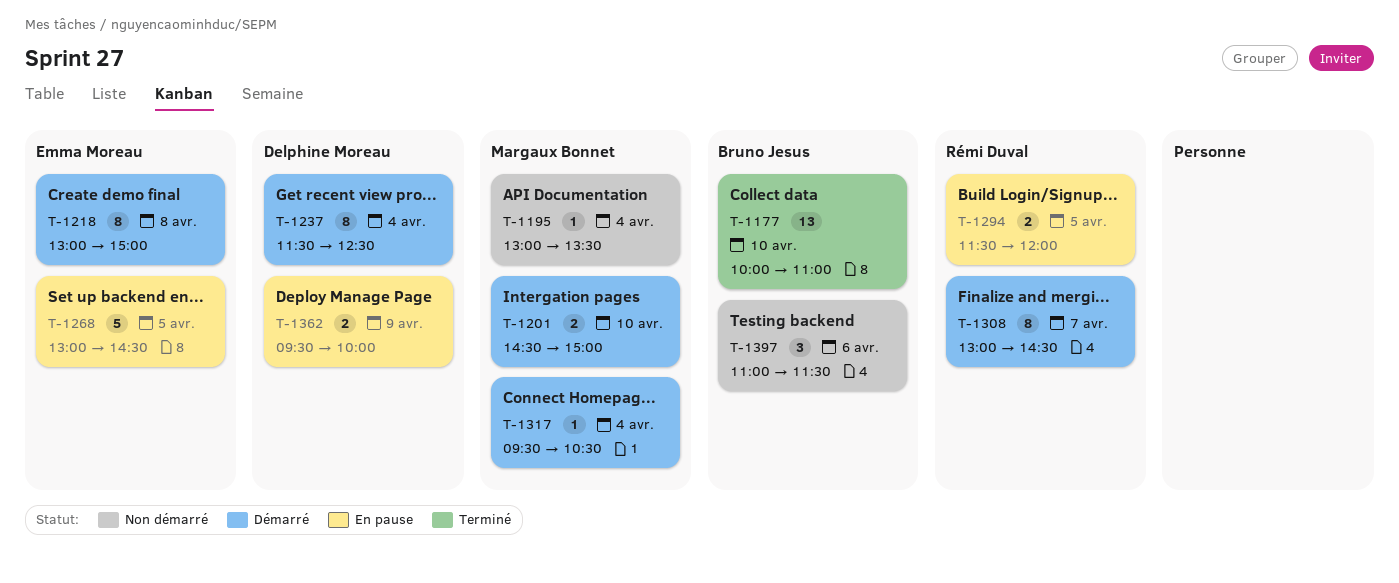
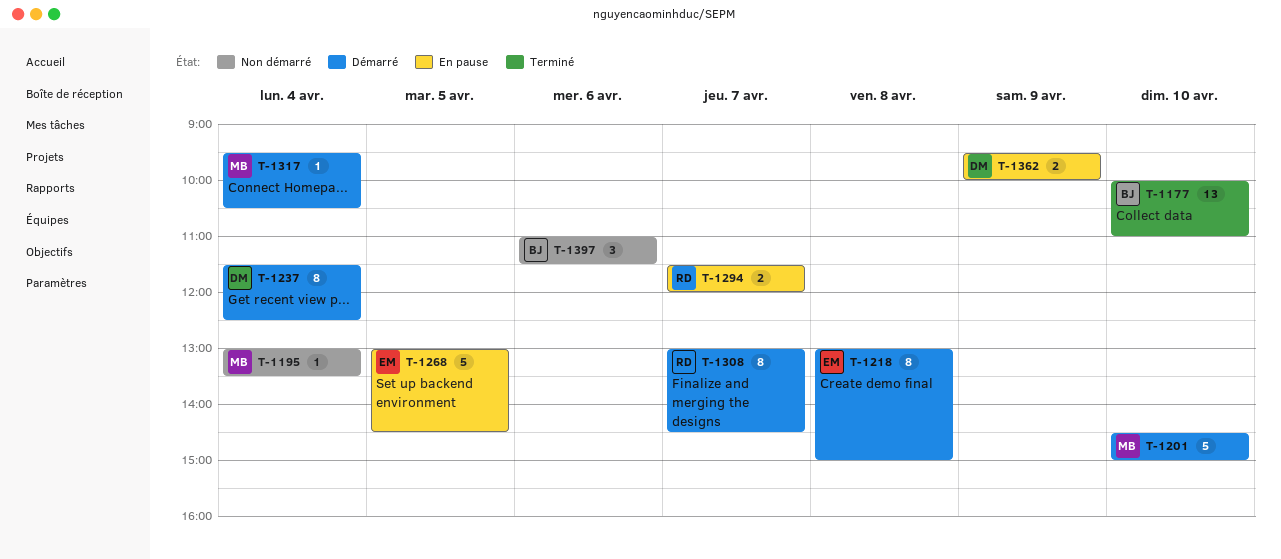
T-1201, estimate: 2 -> 5
T-1294, day: Apr 5 -> Apr 7

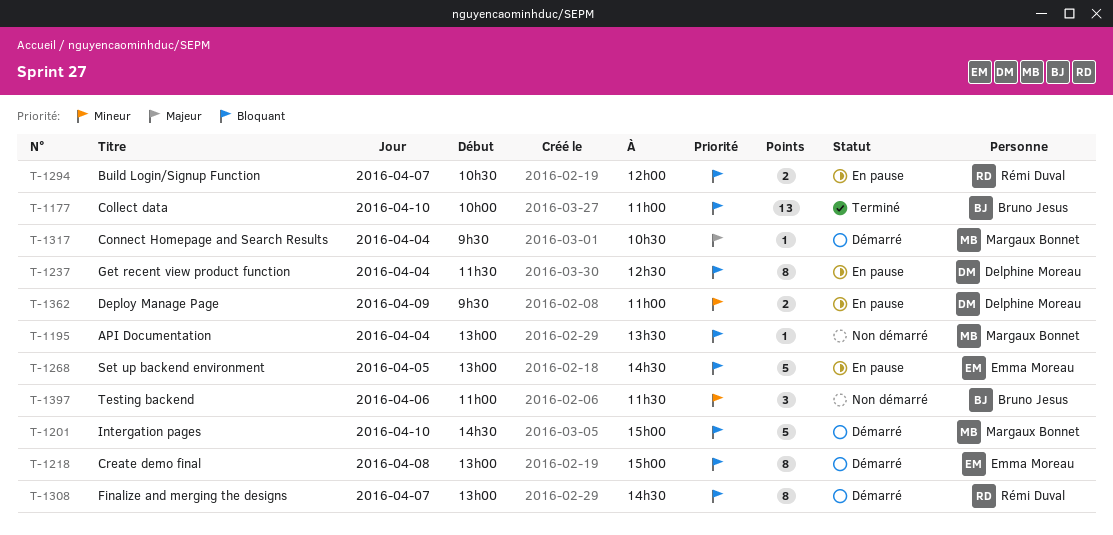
T-1237, status: Démarré -> En pause
T-1294, begins: 11:30 -> 10:30
T-1362, ends: 10:00 -> 11:00

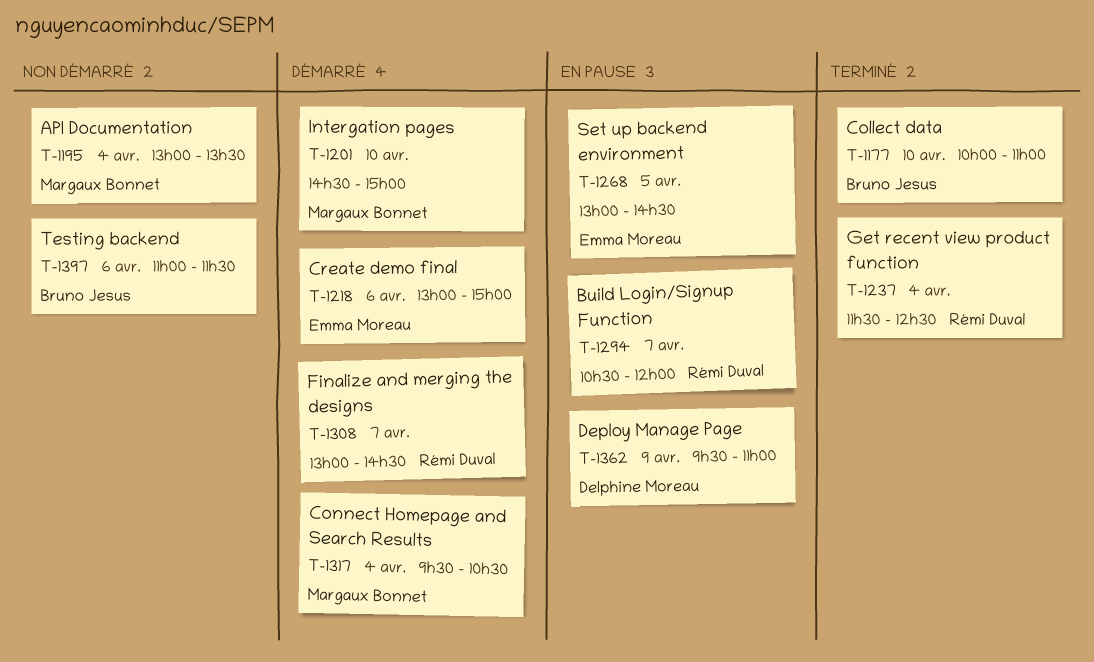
T-1218, day: Apr 8 -> Apr 6
T-1237, status: En pause -> Terminé
T-1237, owner: Delphine Moreau -> Rémi Duval

